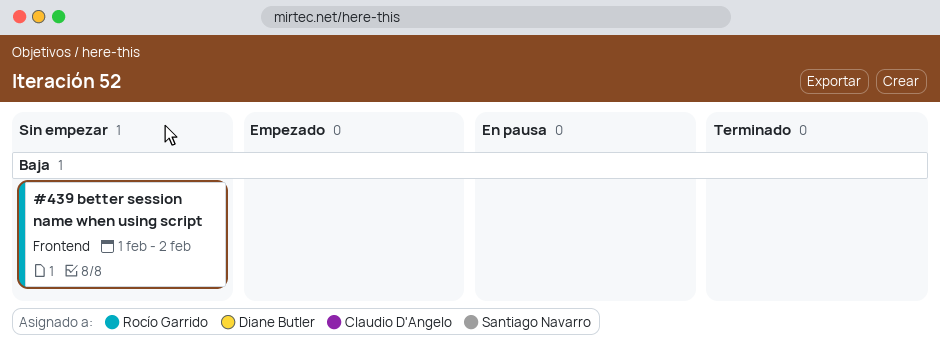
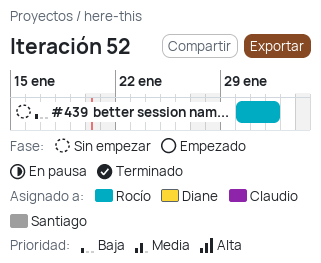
#439, start: Feb 1 -> Jan 30
#439, due: Feb 2 -> Feb 1

